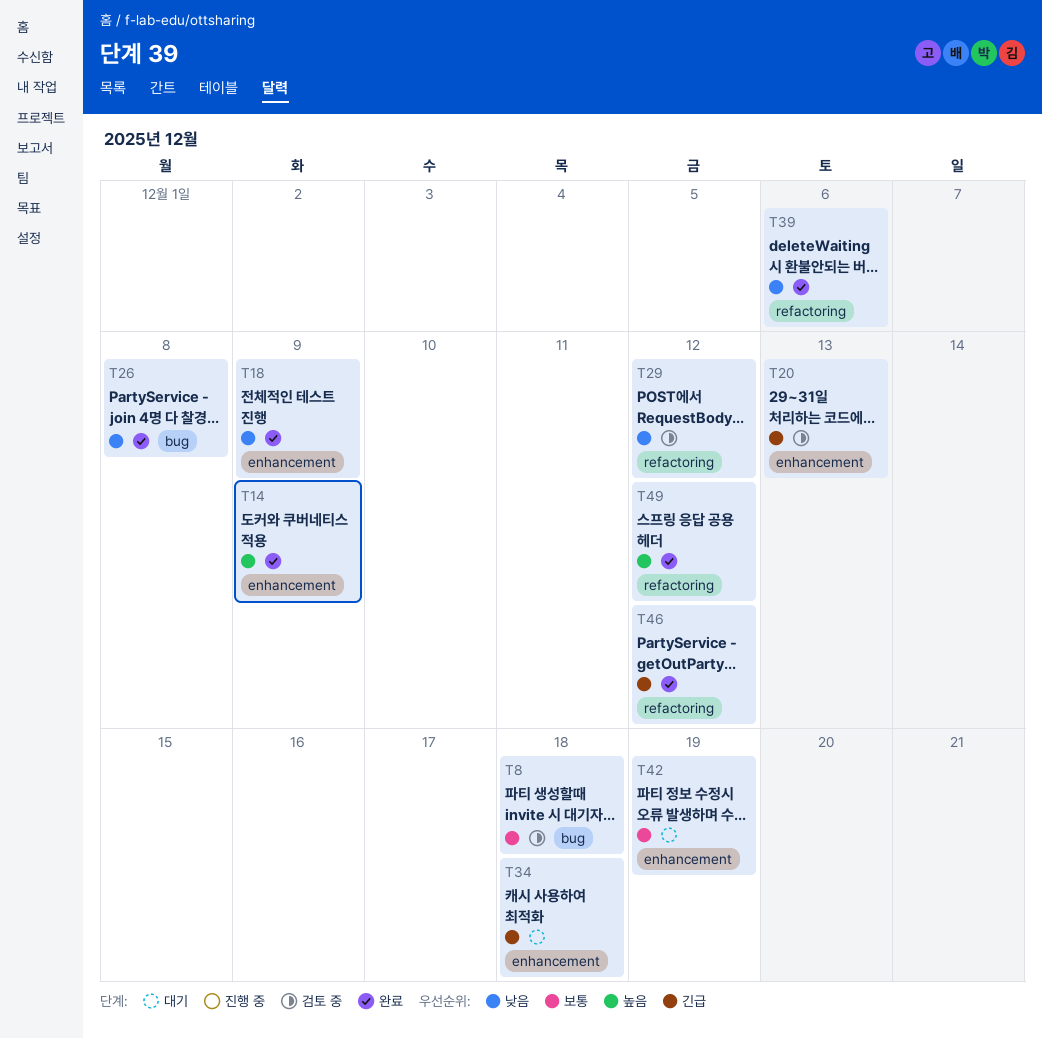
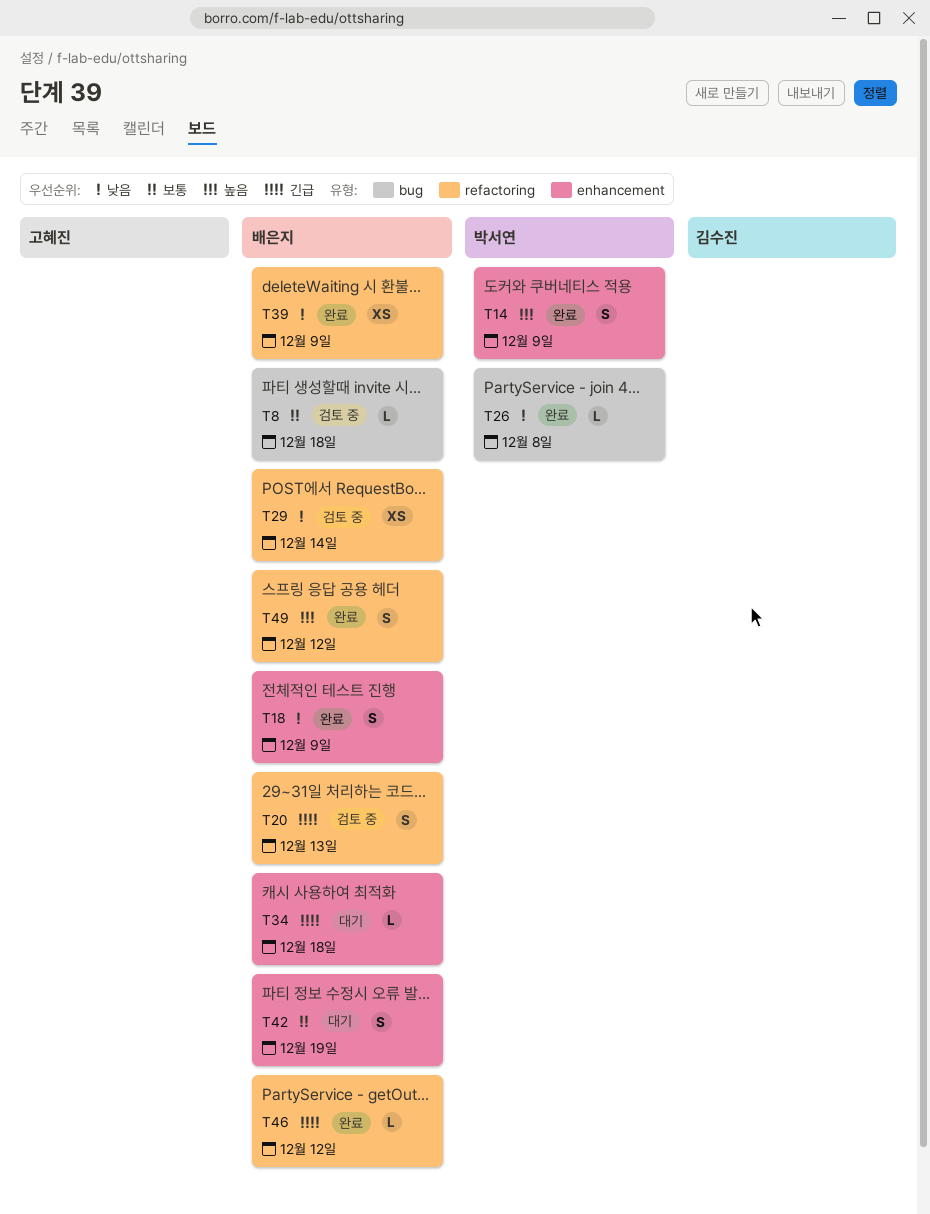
T20, label: enhancement -> refactoring
T29, due: Dec 12 -> Dec 14
T39, due: Dec 6 -> Dec 9

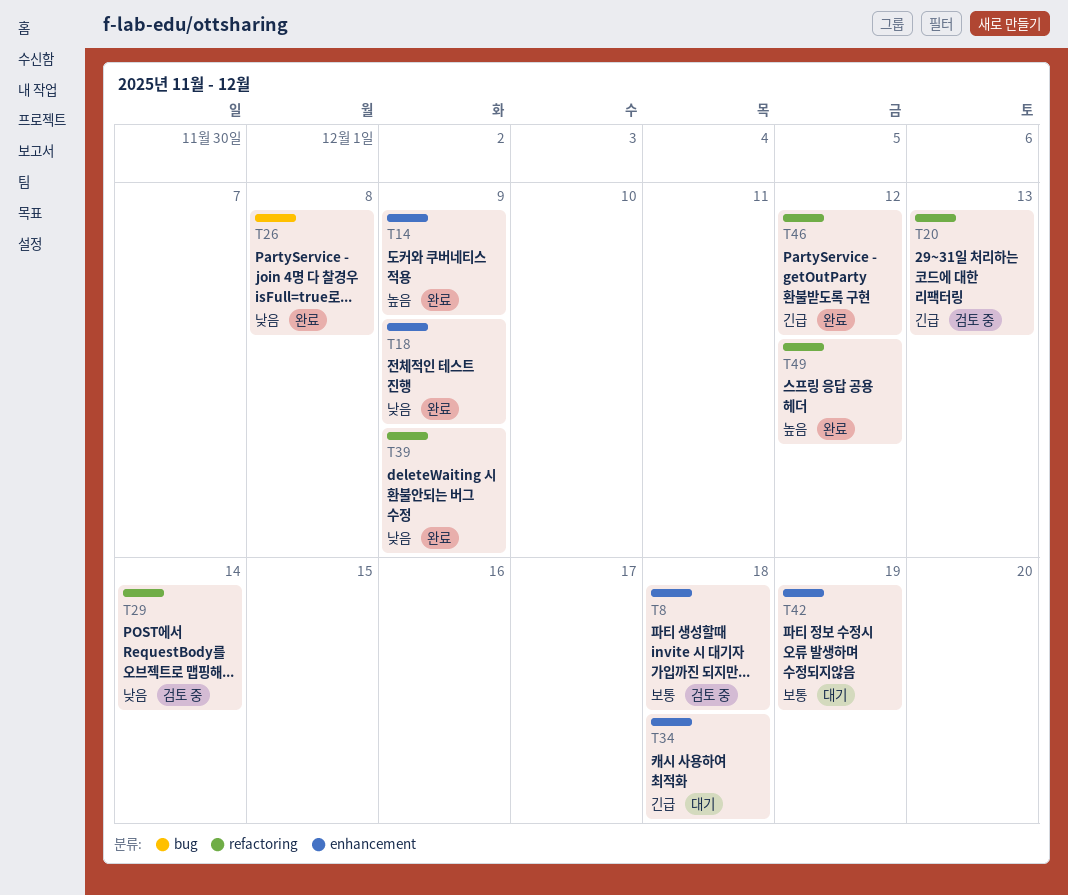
T8, label: bug -> enhancement

